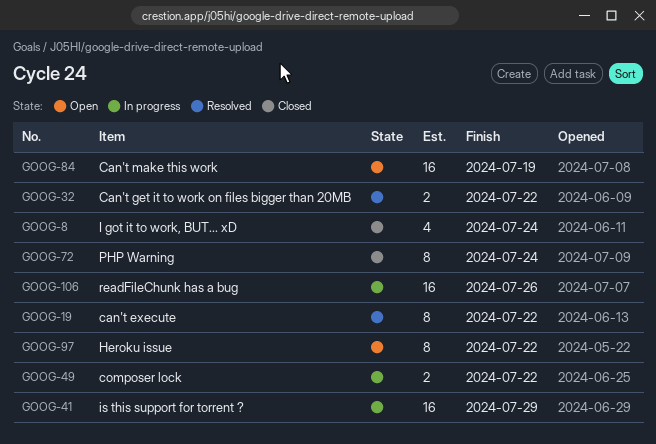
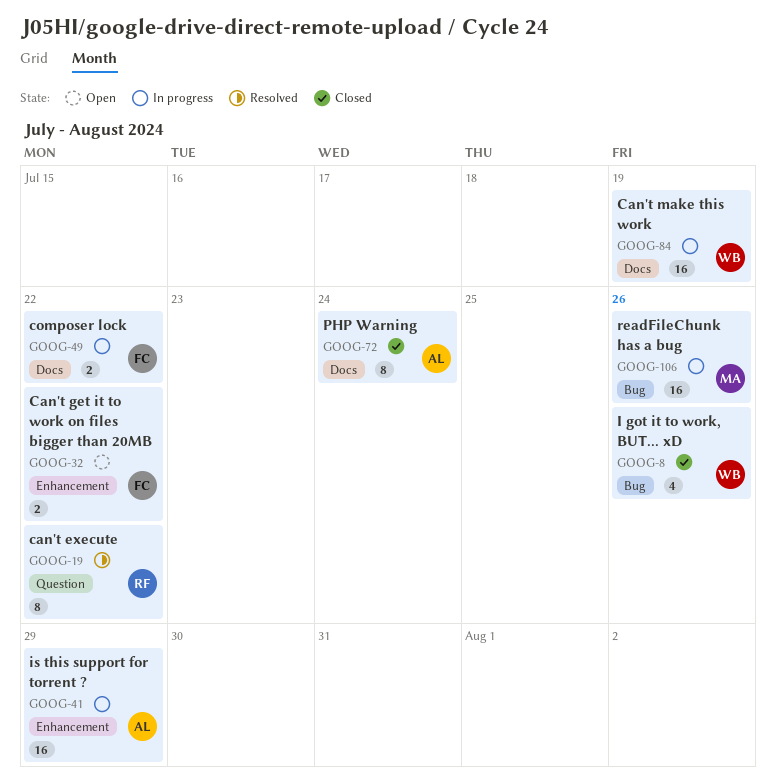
GOOG-8, due: Jul 24 -> Jul 26
GOOG-32, status: Resolved -> Open
GOOG-84, status: Open -> In progress
GOOG-97: present -> none

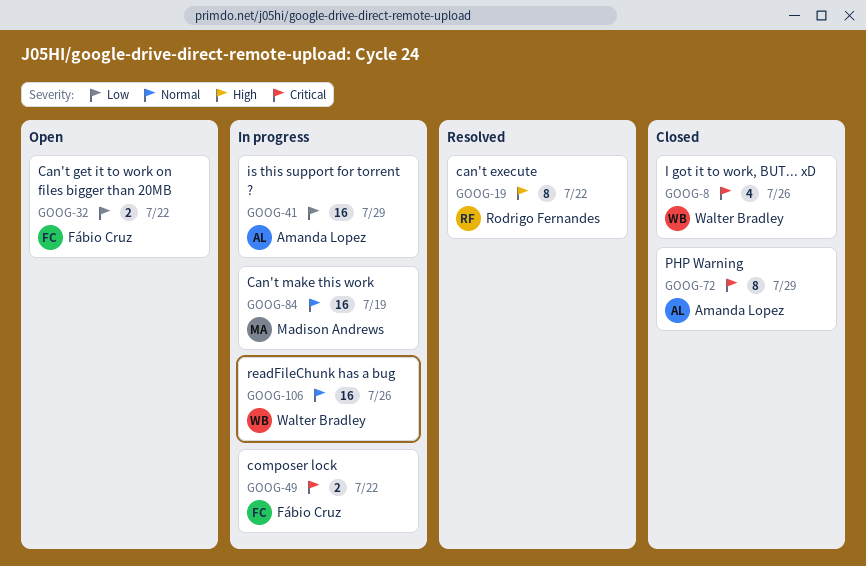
GOOG-72, due: Jul 24 -> Jul 29
GOOG-84, owner: Walter Bradley -> Madison Andrews
GOOG-106, owner: Madison Andrews -> Walter Bradley

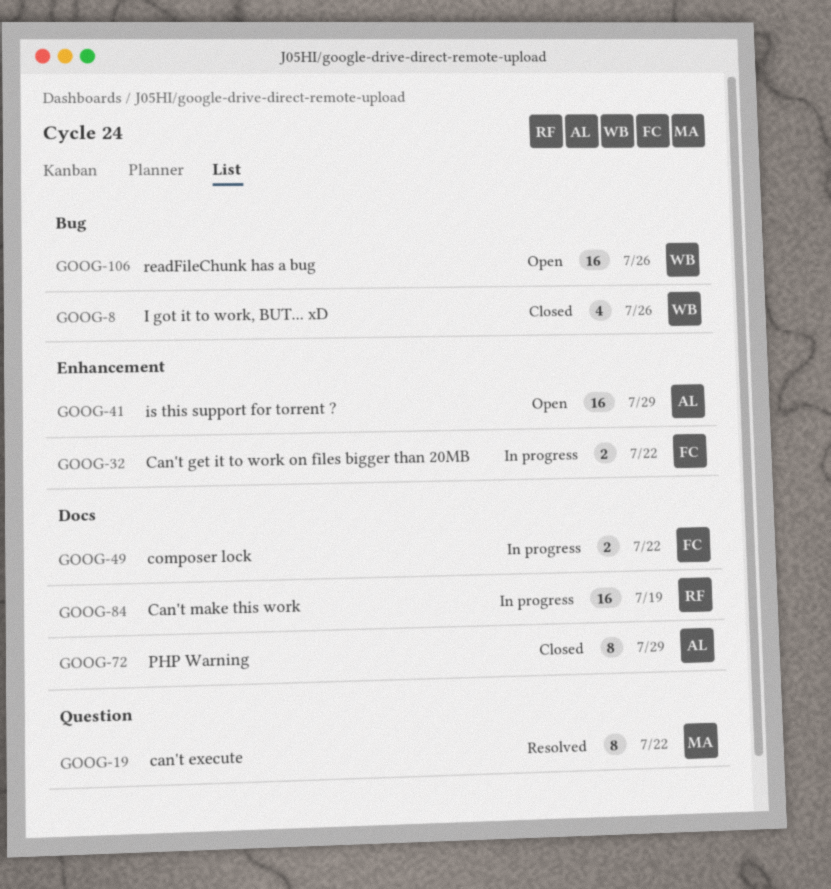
GOOG-19, owner: Rodrigo Fernandes -> Madison Andrews
GOOG-32, status: Open -> In progress
GOOG-41, status: In progress -> Open
GOOG-84, owner: Madison Andrews -> Rodrigo Fernandes
GOOG-106, status: In progress -> Open

